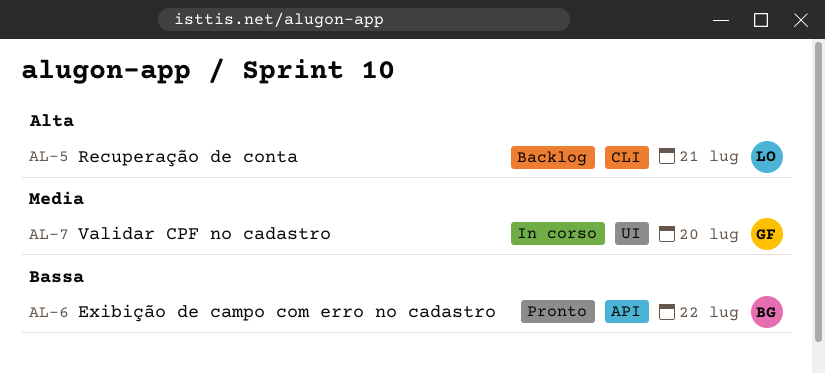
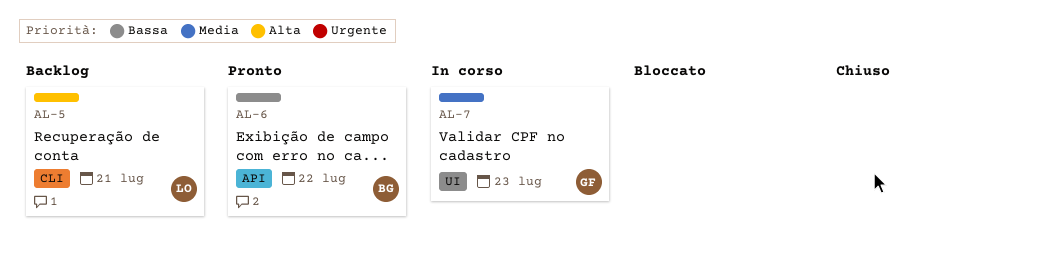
AL-7, due: Jul 20 -> Jul 23

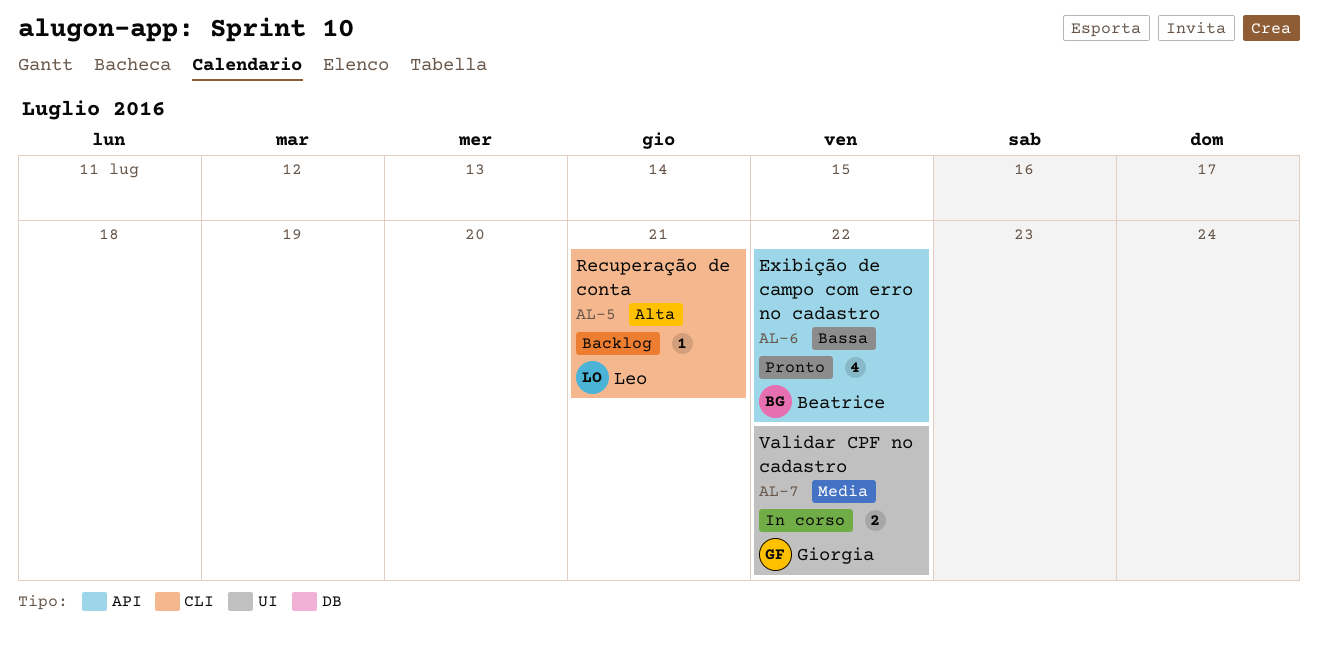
AL-7, due: Jul 23 -> Jul 22

